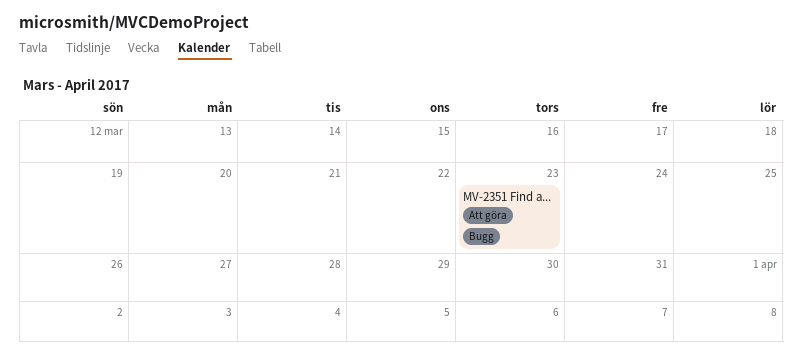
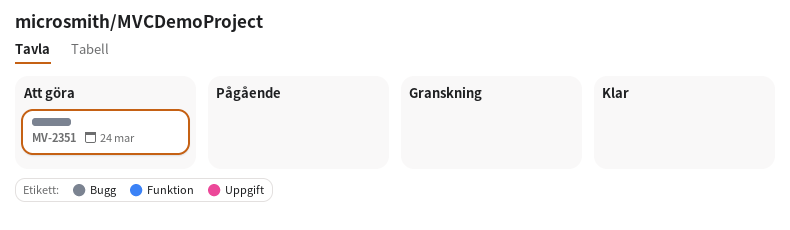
MV-2351, due: Mar 23 -> Mar 24

